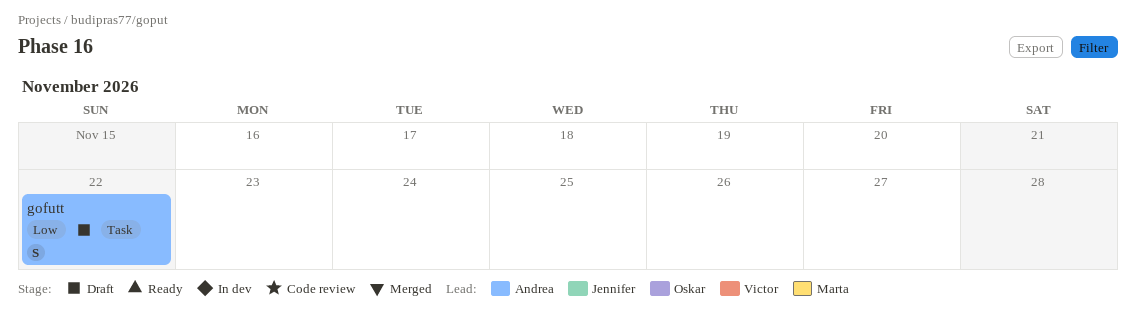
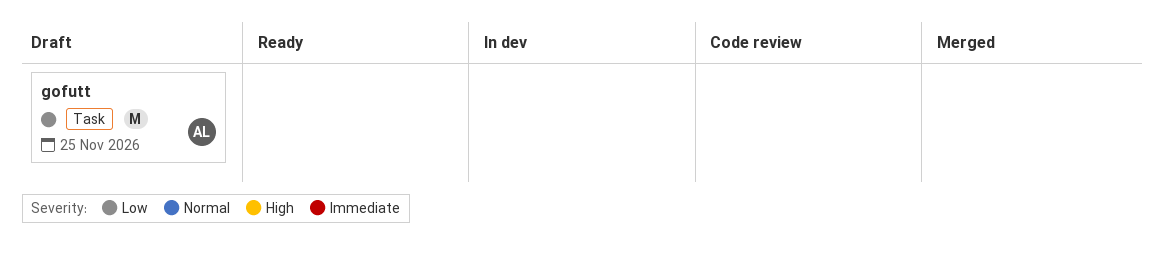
gofutt, estimate: S -> M
gofutt, due: Nov 22 -> Nov 25

